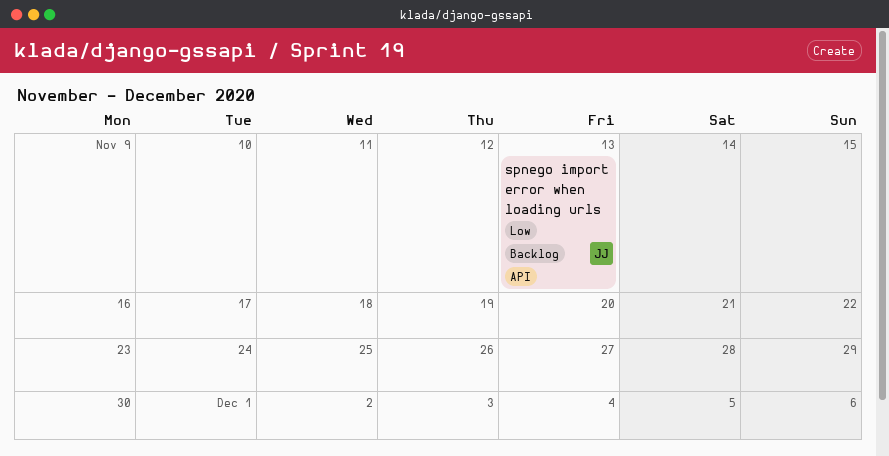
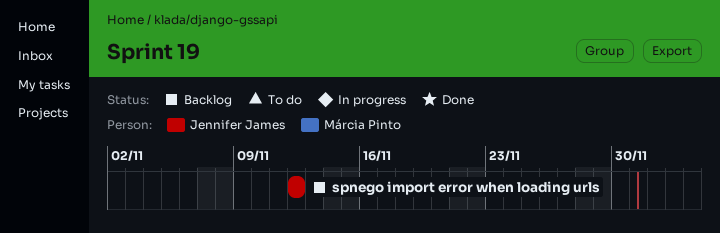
spnego import error when loading urls, due: Nov 13 -> Nov 12

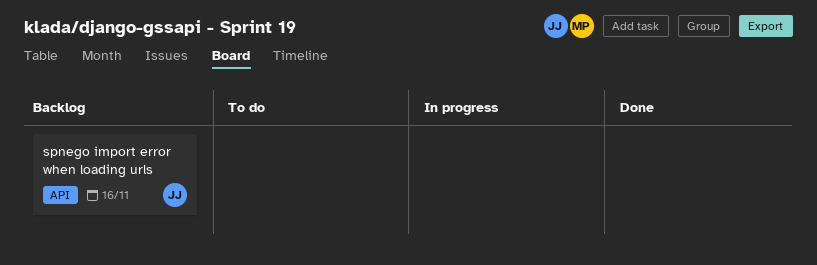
spnego import error when loading urls, due: Nov 12 -> Nov 16

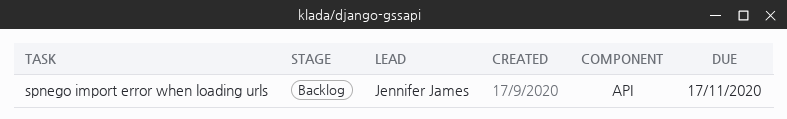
spnego import error when loading urls, due: Nov 16 -> Nov 17

